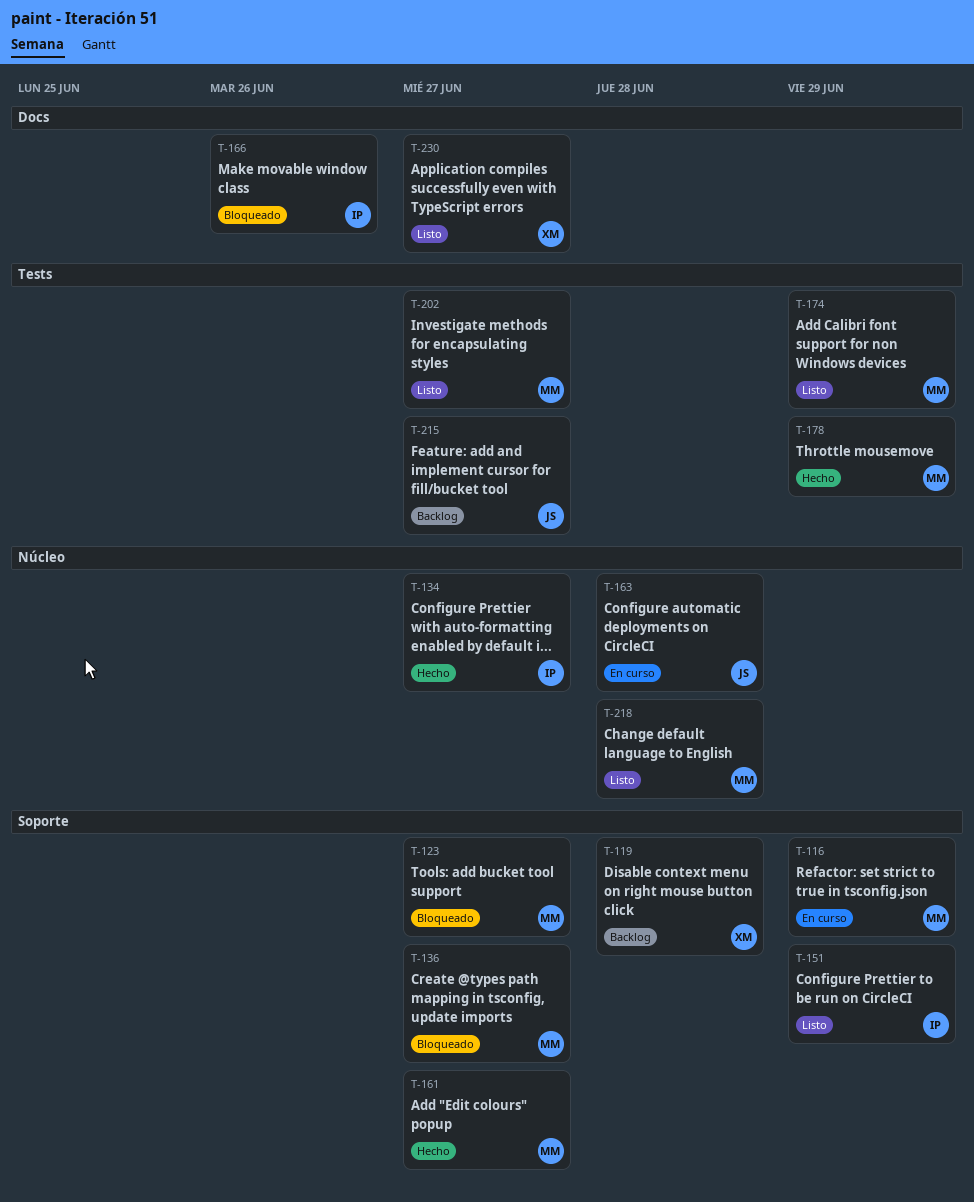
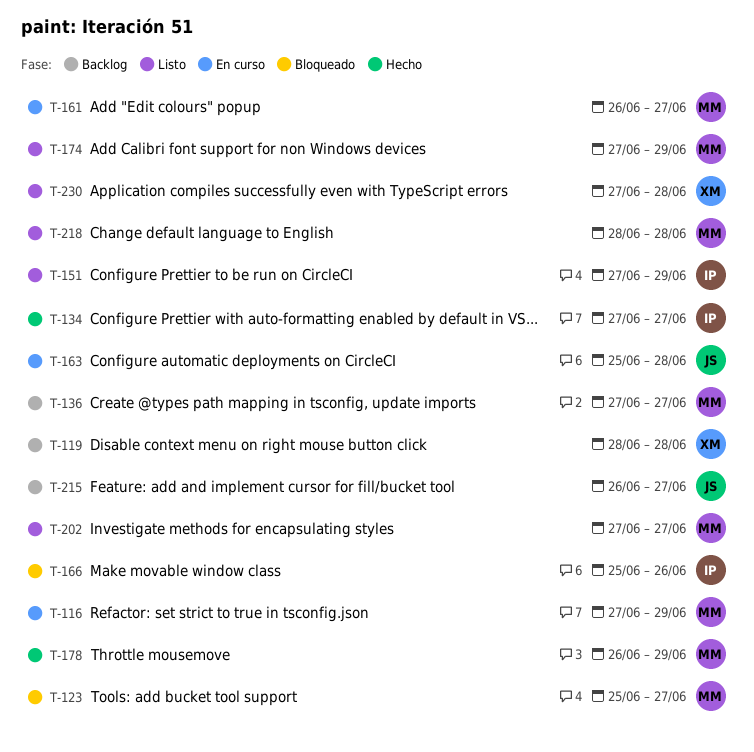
T-136, status: Bloqueado -> Backlog
T-161, status: Hecho -> En curso
T-230, due: Jun 27 -> Jun 28

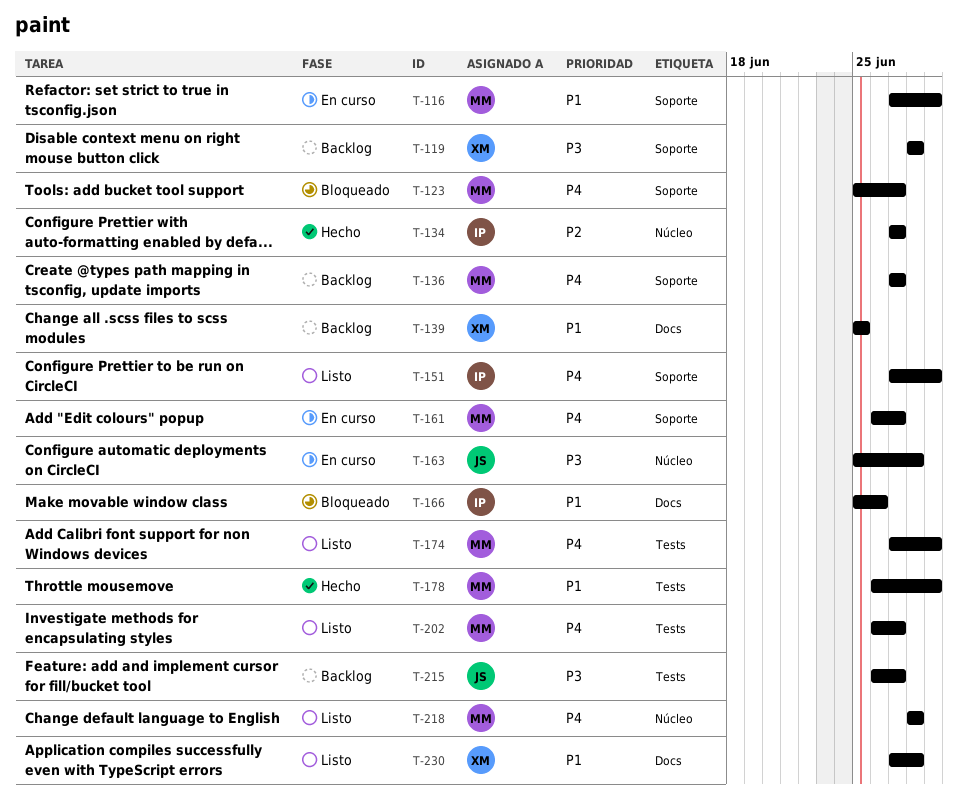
T-139: none -> present
T-202, start: Jun 27 -> Jun 26

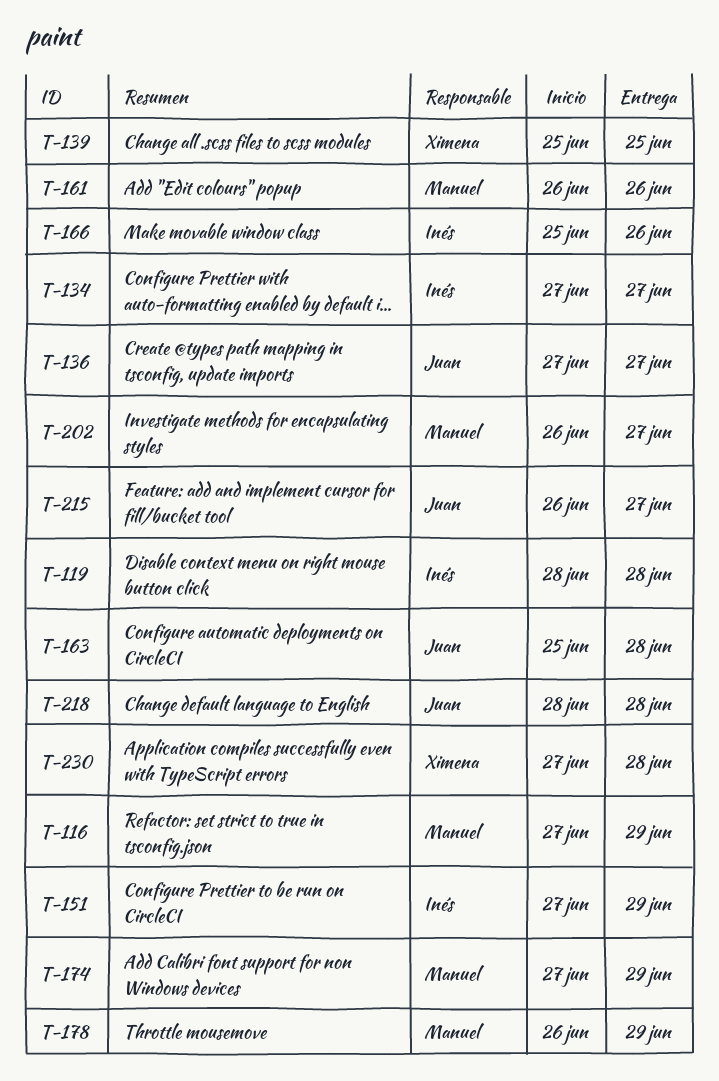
T-119, owner: Ximena -> Inés
T-123: present -> none
T-136, owner: Manuel -> Juan
T-161, due: Jun 27 -> Jun 26
T-218, owner: Manuel -> Juan

